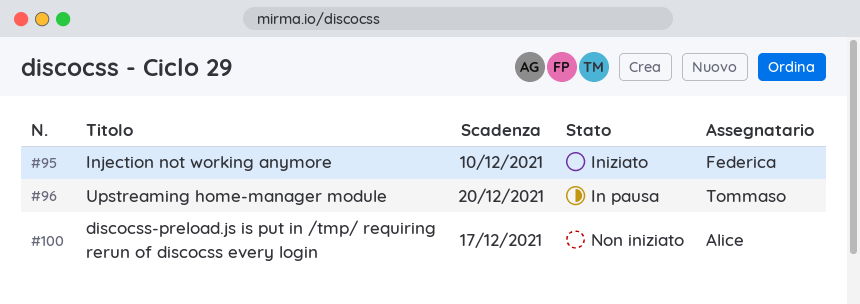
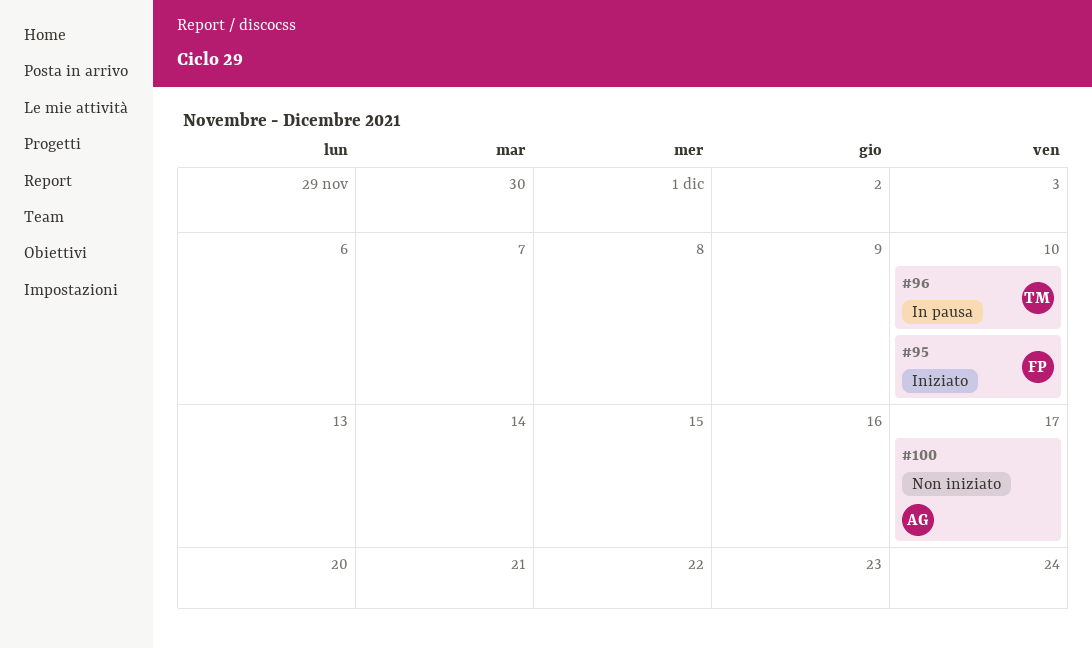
#96, due: Dec 20 -> Dec 10

